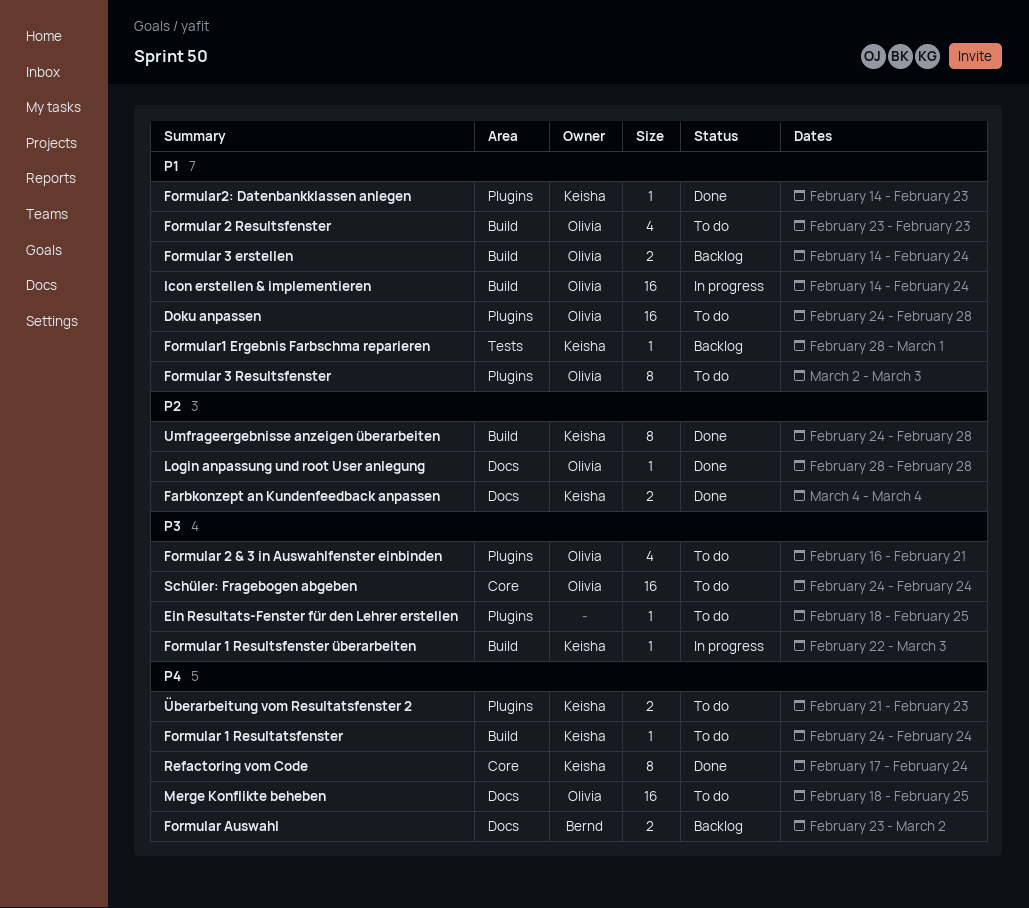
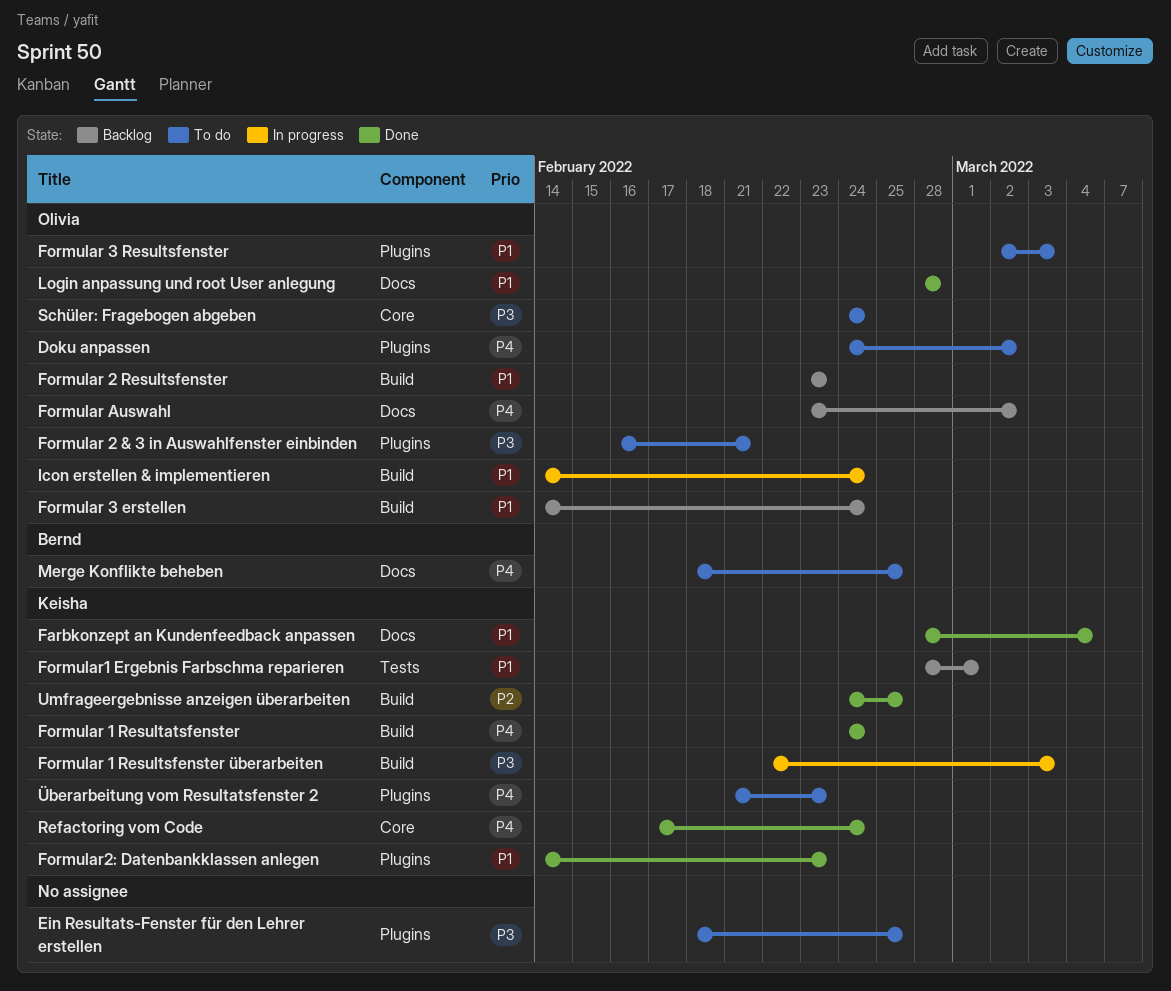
Doku anpassen, priority: P1 -> P4
Doku anpassen, due: Feb 28 -> Mar 2
Farbkonzept an Kundenfeedback anpassen, priority: P2 -> P1
Farbkonzept an Kundenfeedback anpassen, start: Mar 4 -> Feb 28
Formular 1 Resultatsfenster, status: To do -> Done
Formular 2 Resultsfenster, status: To do -> Backlog
Formular Auswahl, owner: Bernd -> Olivia
Login anpassung und root User anlegung, priority: P2 -> P1
Merge Konflikte beheben, owner: Olivia -> Bernd
Umfrageergebnisse anzeigen überarbeiten, due: Feb 28 -> Feb 25

